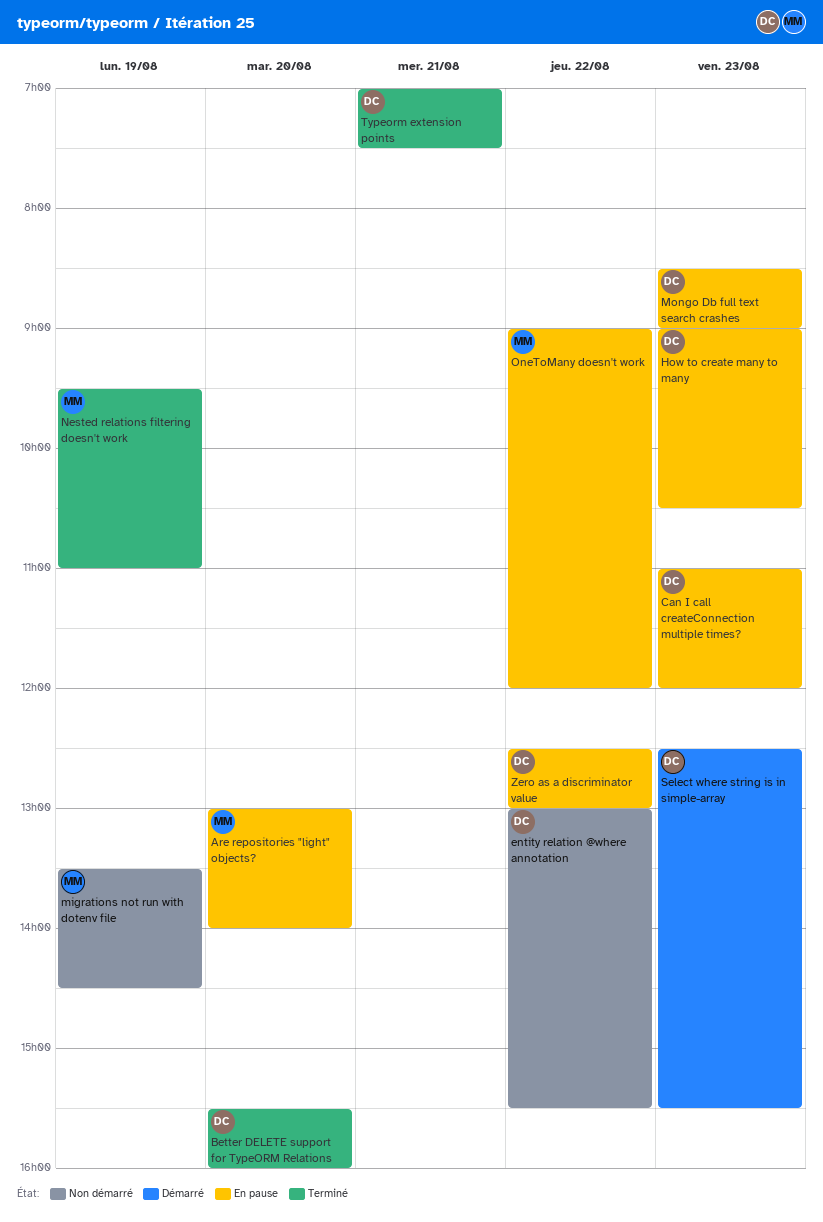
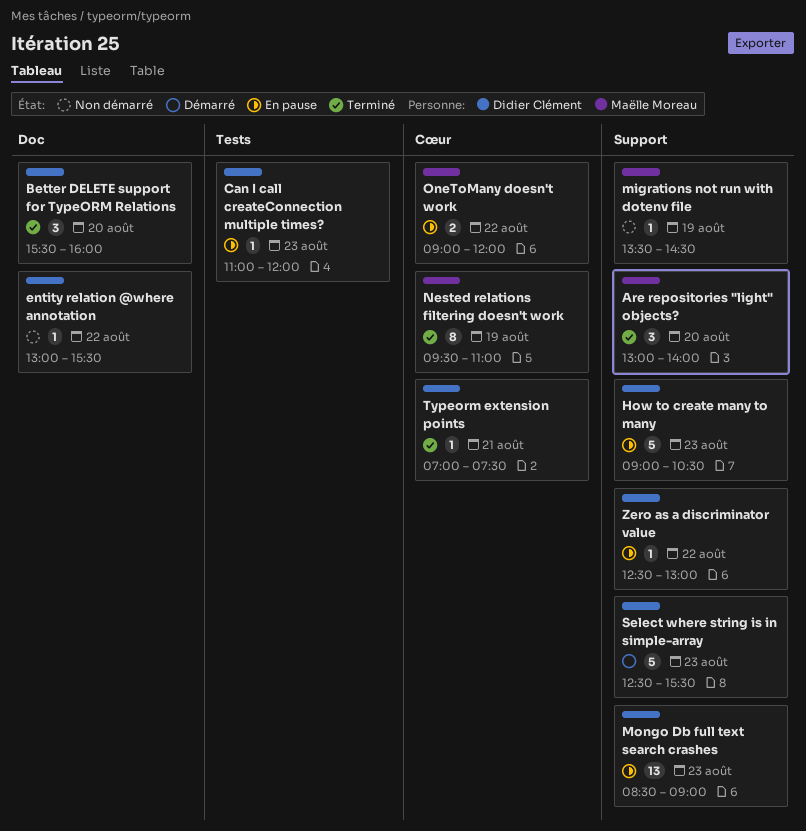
Are repositories "light" objects?, status: En pause -> Terminé

